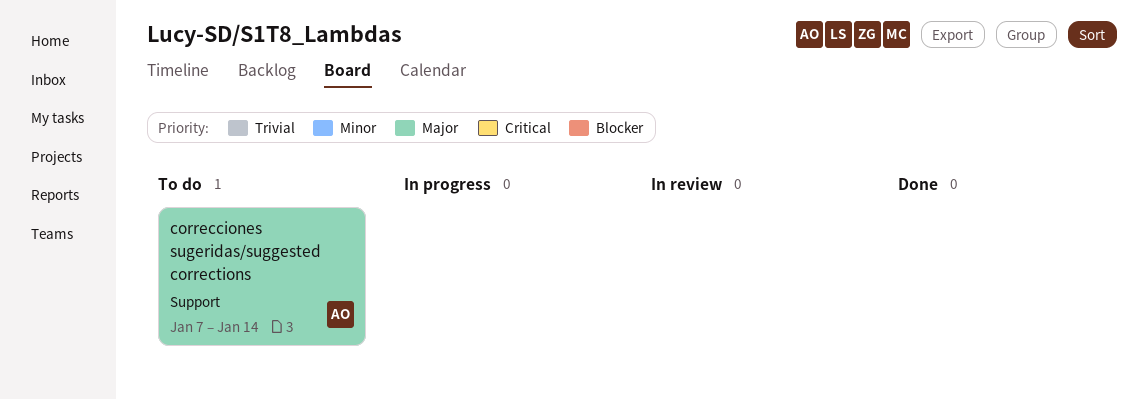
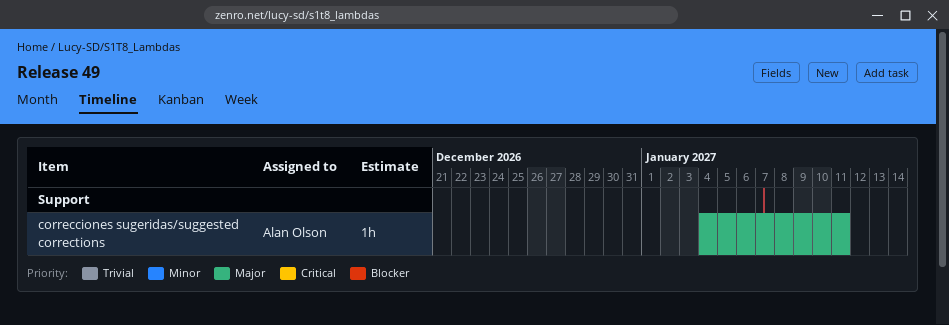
correcciones sugeridas/suggested corrections, start: Jan 7 -> Jan 4
correcciones sugeridas/suggested corrections, due: Jan 14 -> Jan 11

